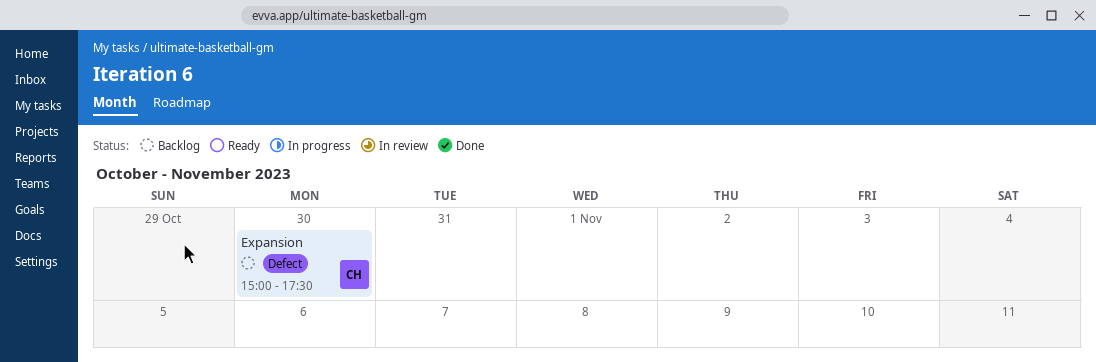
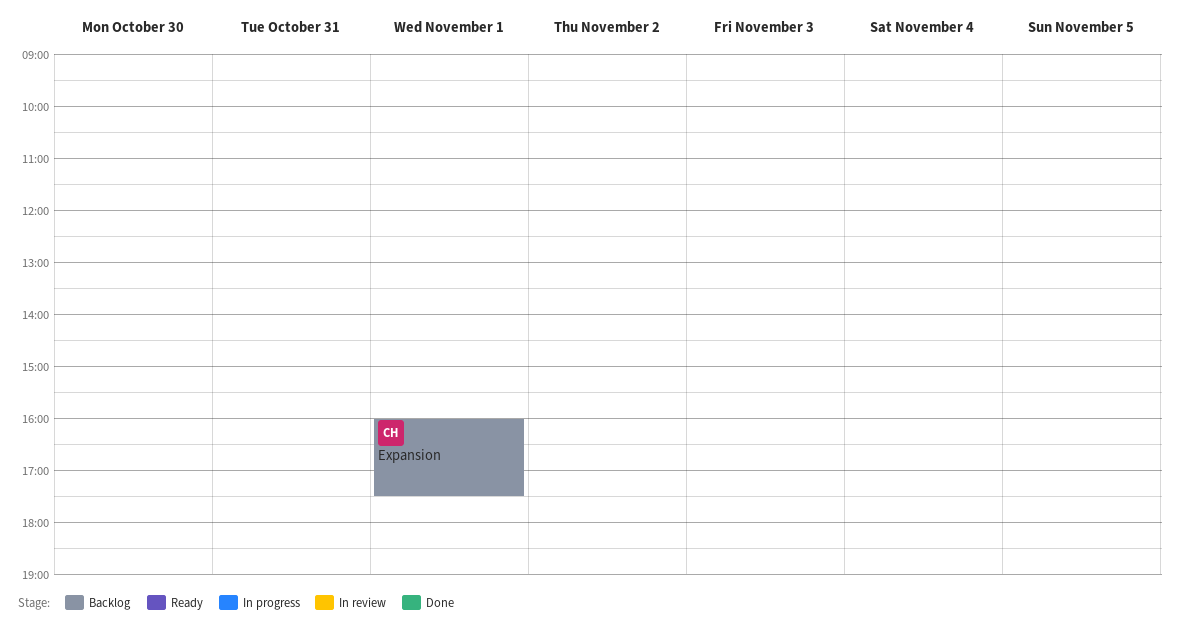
Expansion, day: Oct 30 -> Nov 1
Expansion, begins: 15:00 -> 16:00

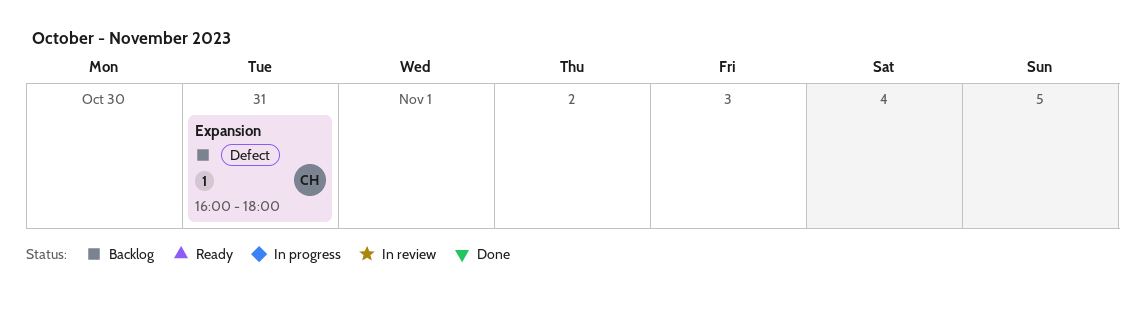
Expansion, day: Nov 1 -> Oct 31
Expansion, ends: 17:30 -> 18:00

